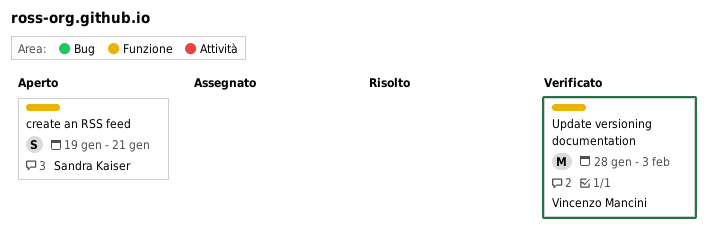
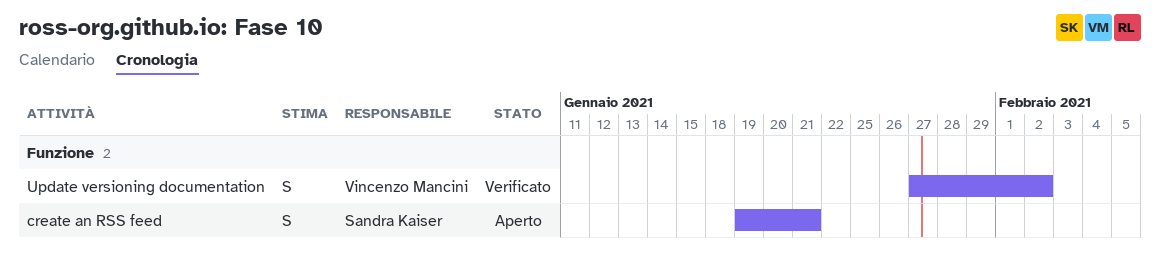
Update versioning documentation, estimate: M -> S
Update versioning documentation, start: Jan 28 -> Jan 27
Update versioning documentation, due: Feb 3 -> Feb 2

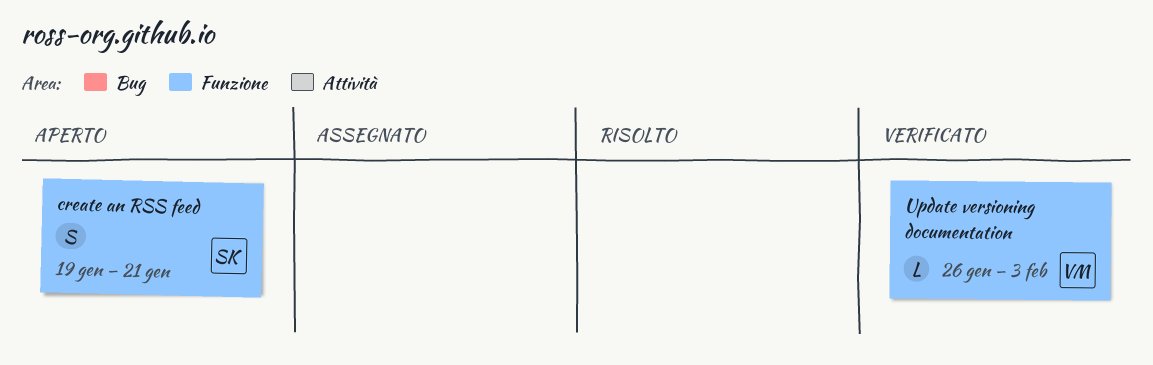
Update versioning documentation, estimate: S -> L
Update versioning documentation, start: Jan 27 -> Jan 26
Update versioning documentation, due: Feb 2 -> Feb 3

